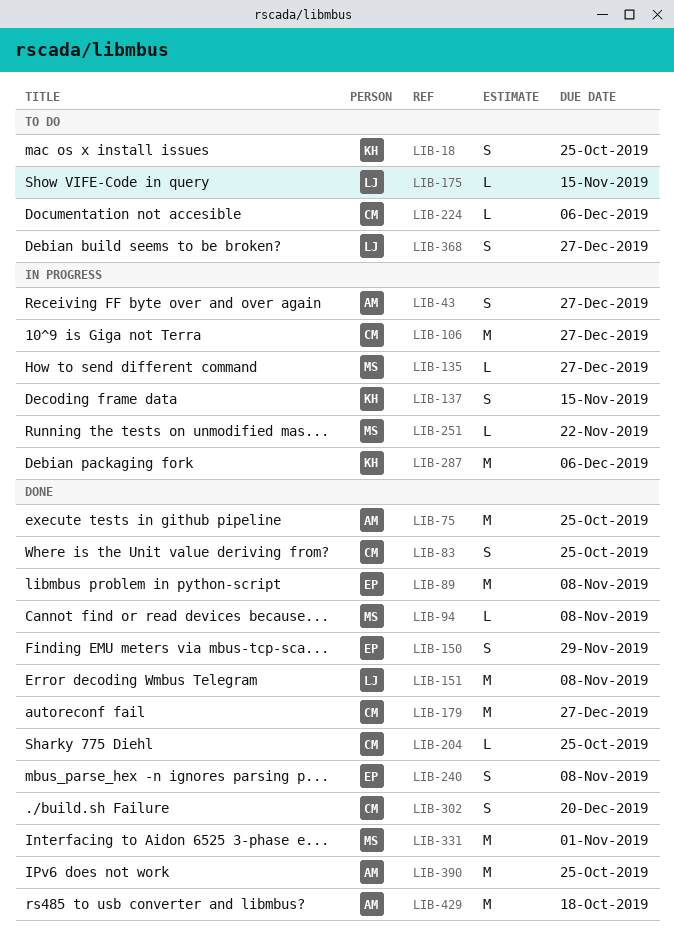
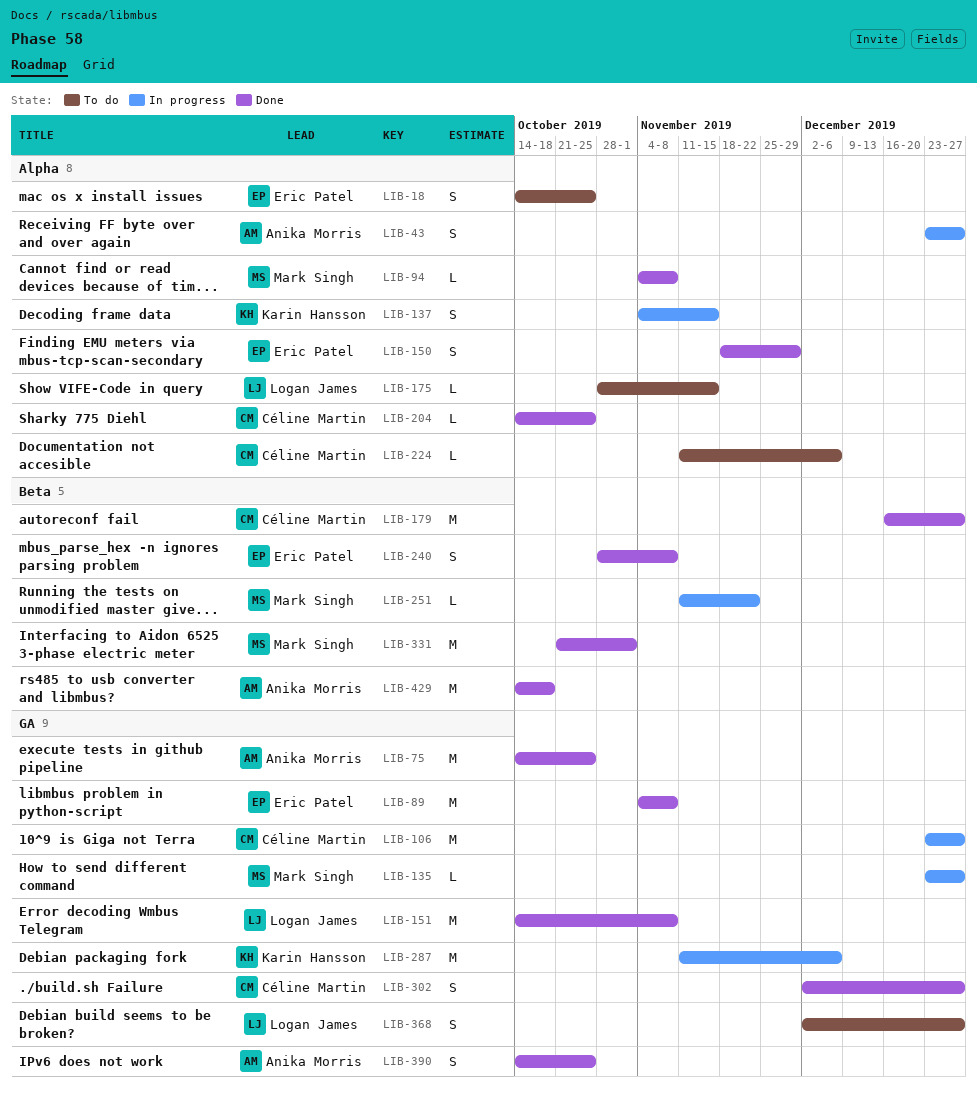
LIB-18, owner: Karin Hansson -> Eric Patel
LIB-83: present -> none
LIB-302, due: Dec 20 -> Dec 27
LIB-390, estimate: M -> S

